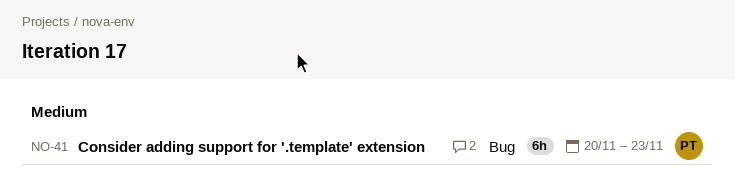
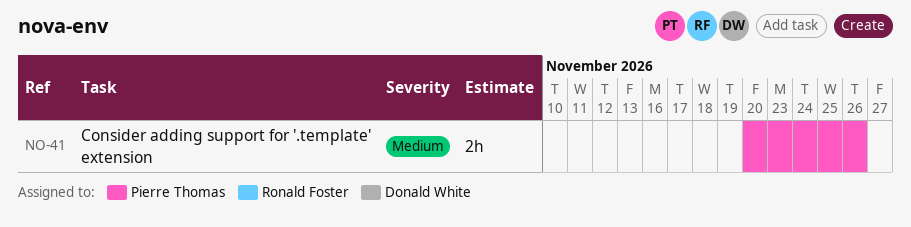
NO-41, estimate: 6h -> 2h
NO-41, due: Nov 23 -> Nov 26

